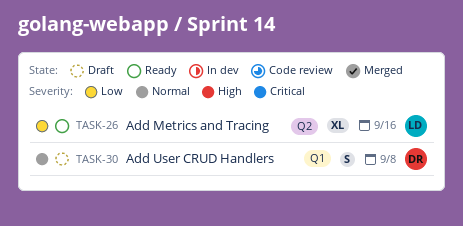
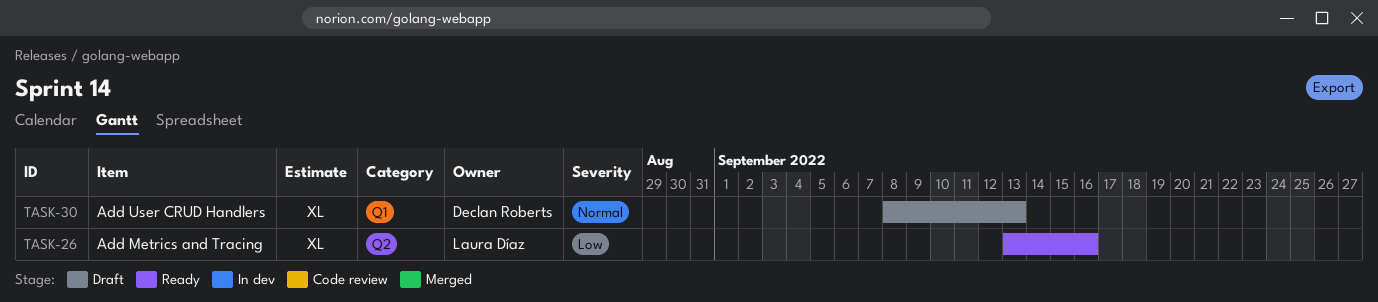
TASK-30, estimate: S -> XL
TASK-30, due: Sep 8 -> Sep 13

